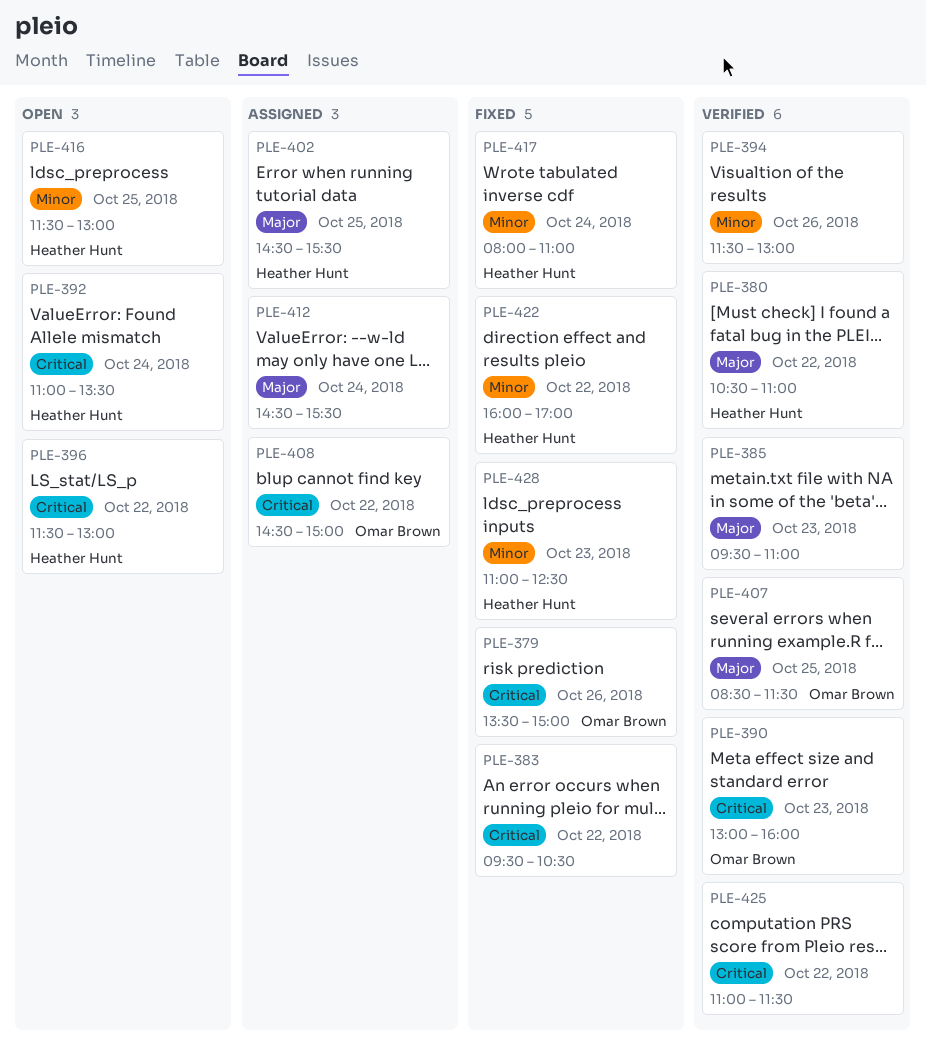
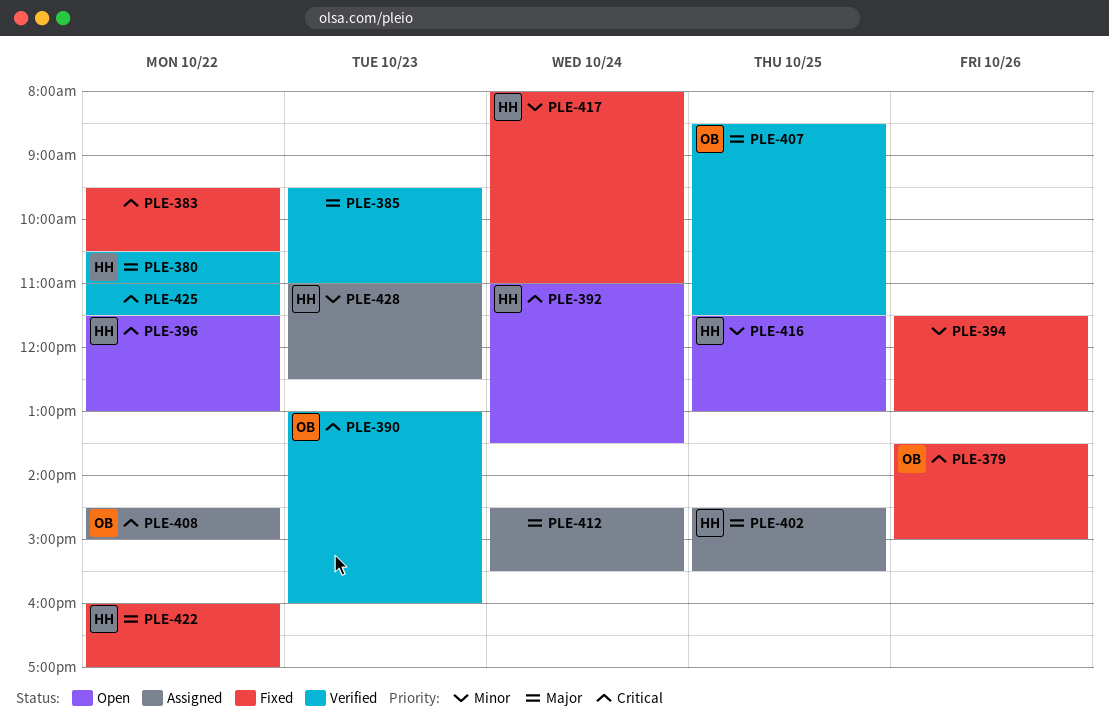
PLE-394, status: Verified -> Fixed
PLE-422, priority: Minor -> Major
PLE-428, status: Fixed -> Assigned

